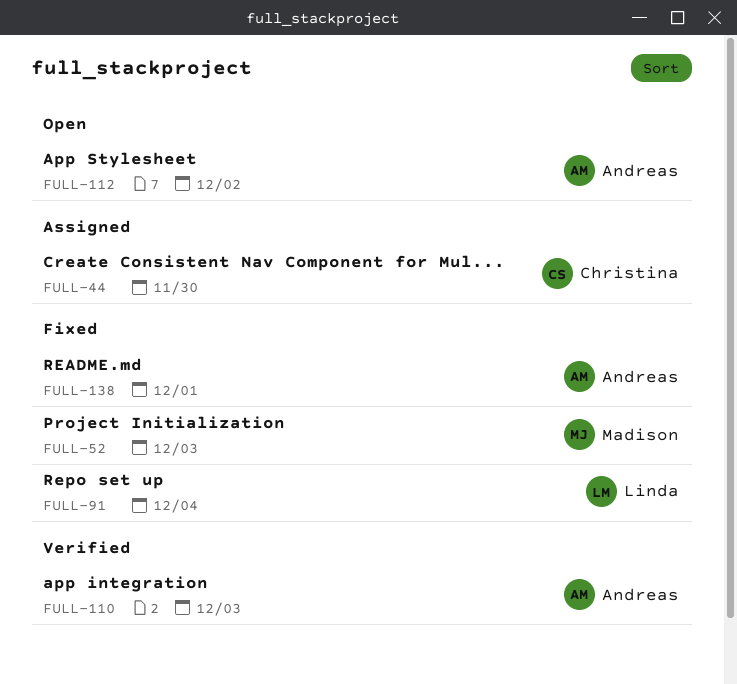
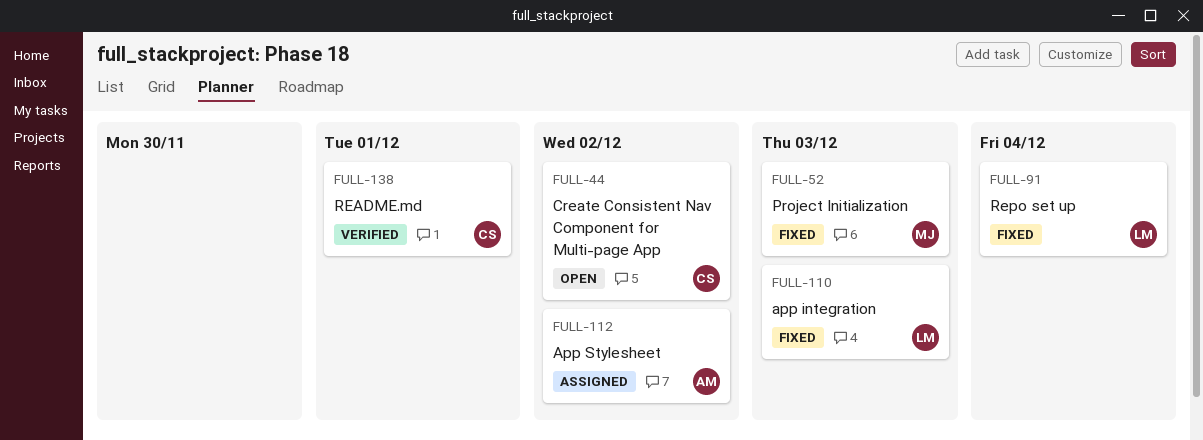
FULL-44, status: Assigned -> Open
FULL-44, due: Nov 30 -> Dec 2
FULL-110, status: Verified -> Fixed
FULL-110, owner: Andreas -> Linda
FULL-112, status: Open -> Assigned
FULL-138, status: Fixed -> Verified
FULL-138, owner: Andreas -> Christina

